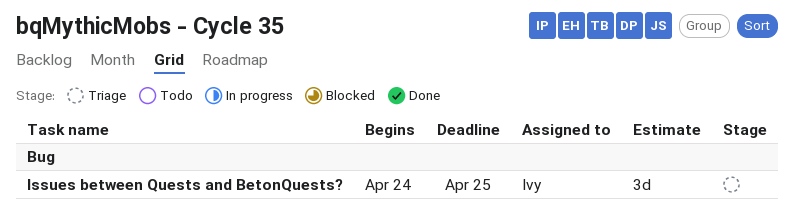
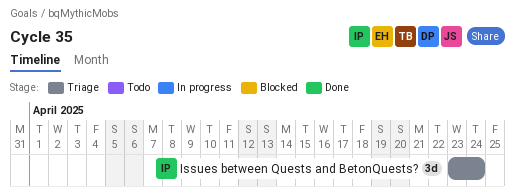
Issues between Quests and BetonQuests?, start: Apr 24 -> Apr 23
Issues between Quests and BetonQuests?, due: Apr 25 -> Apr 24

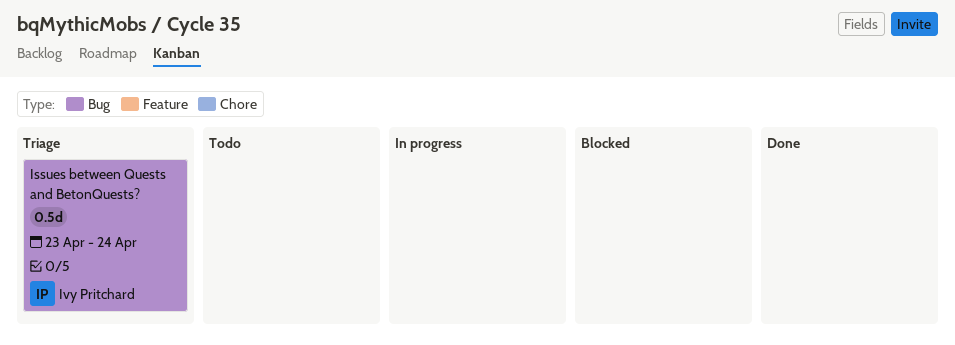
Issues between Quests and BetonQuests?, estimate: 3d -> 0.5d

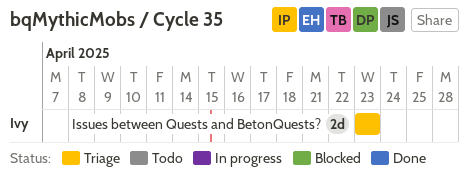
Issues between Quests and BetonQuests?, estimate: 0.5d -> 2d
Issues between Quests and BetonQuests?, due: Apr 24 -> Apr 23

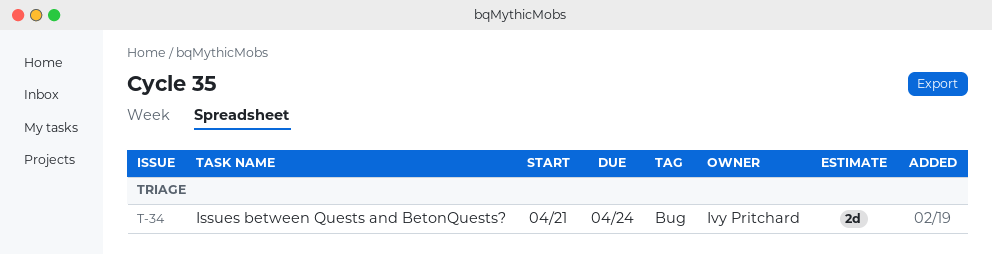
Issues between Quests and BetonQuests?, start: Apr 23 -> Apr 21
Issues between Quests and BetonQuests?, due: Apr 23 -> Apr 24

